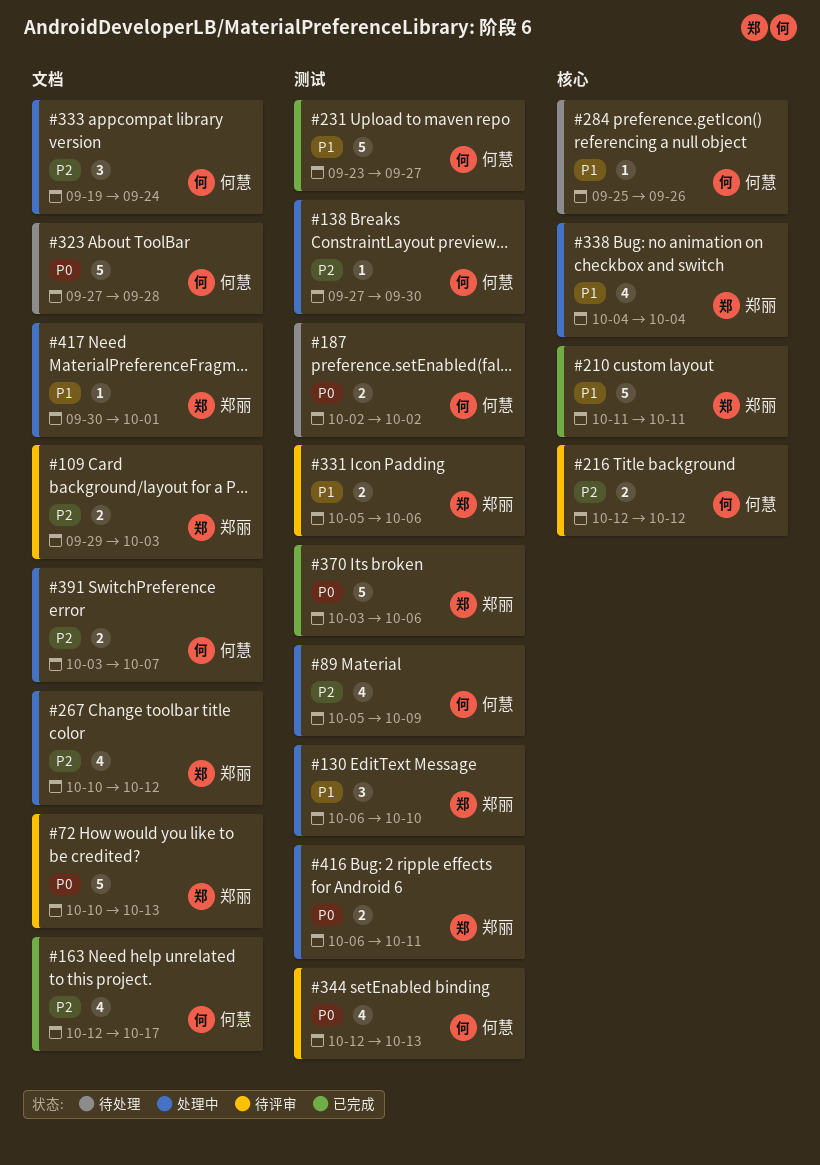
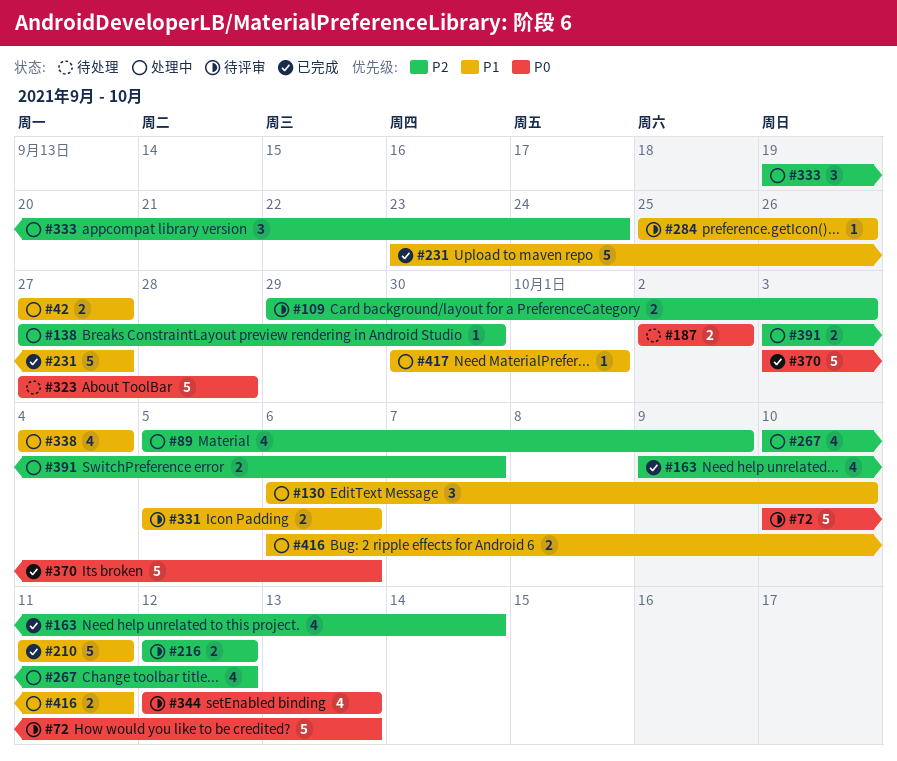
#42: none -> present
#163, start: Oct 12 -> Oct 9
#163, due: Oct 17 -> Oct 14
#284, status: 待处理 -> 待评审
#416, priority: P0 -> P1

